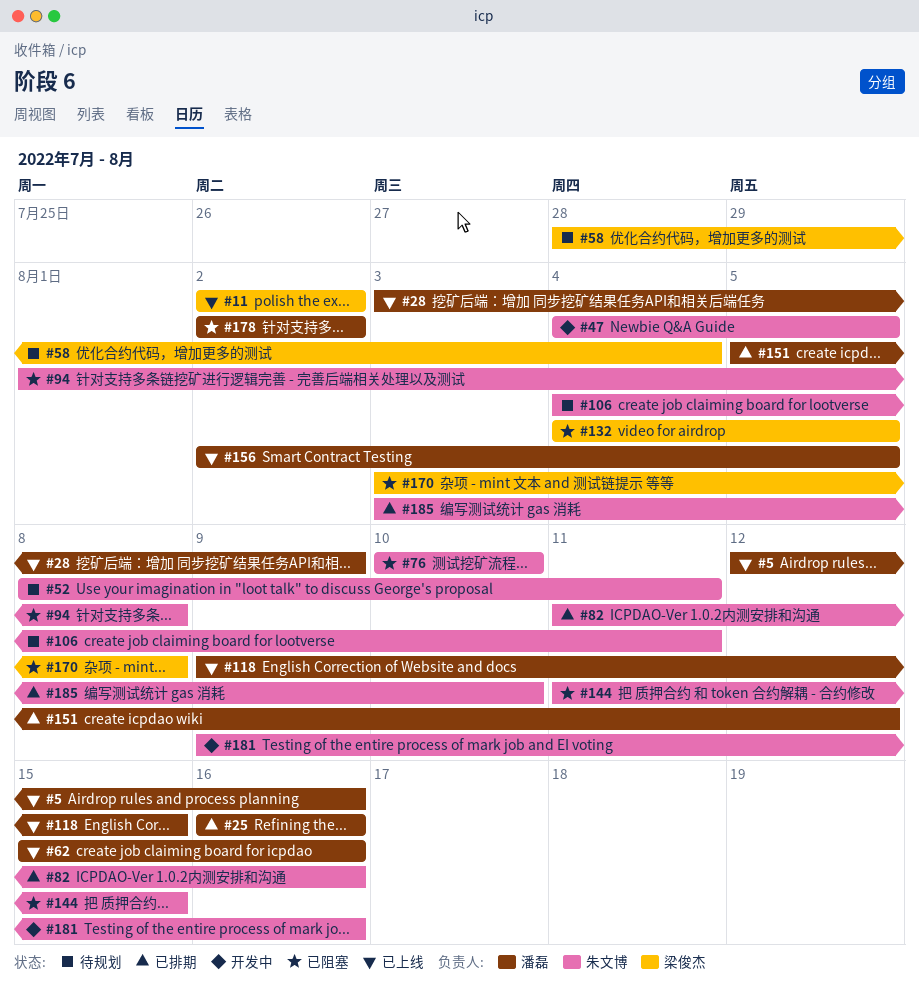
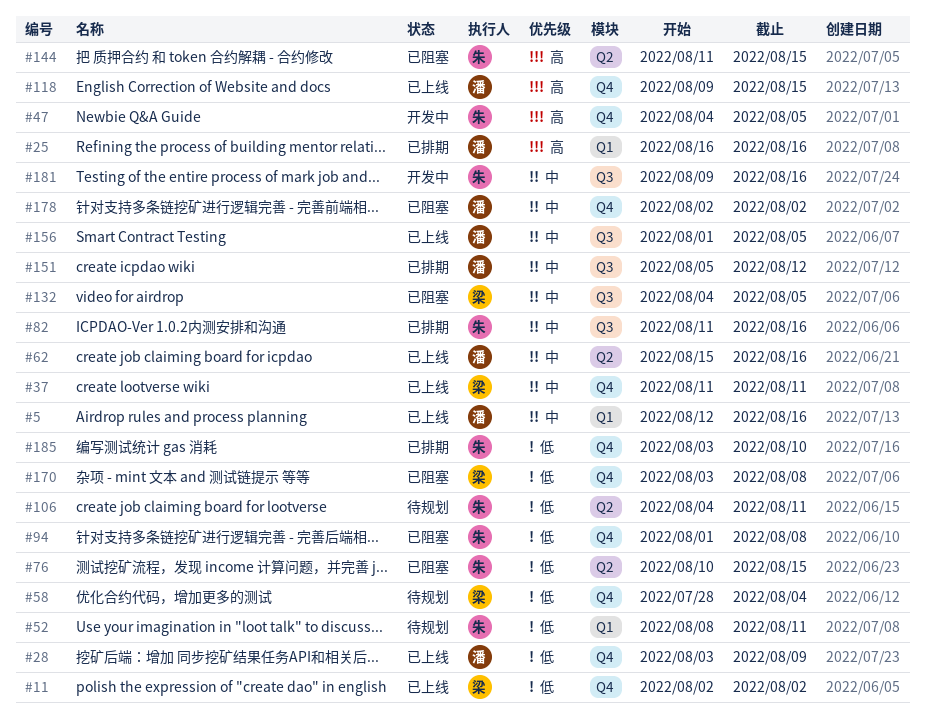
#37: none -> present
#76, due: Aug 10 -> Aug 15
#156, start: Aug 2 -> Aug 1

